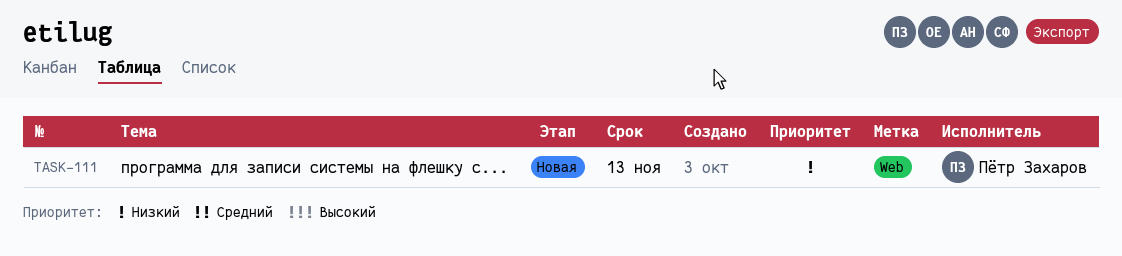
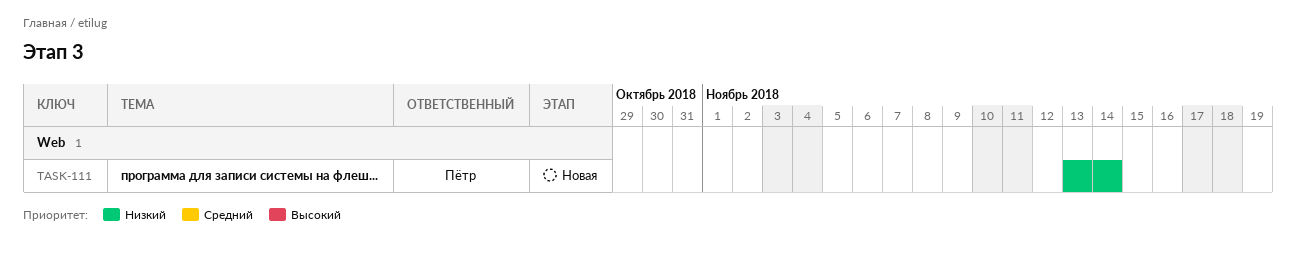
TASK-111, due: Nov 13 -> Nov 14

